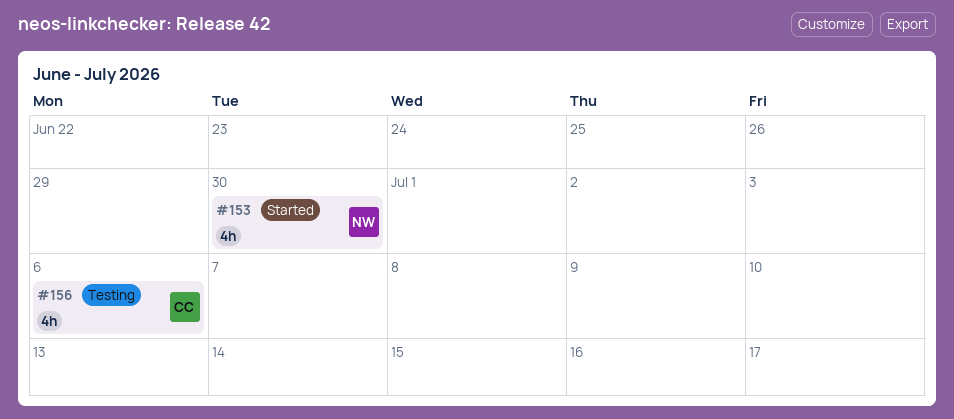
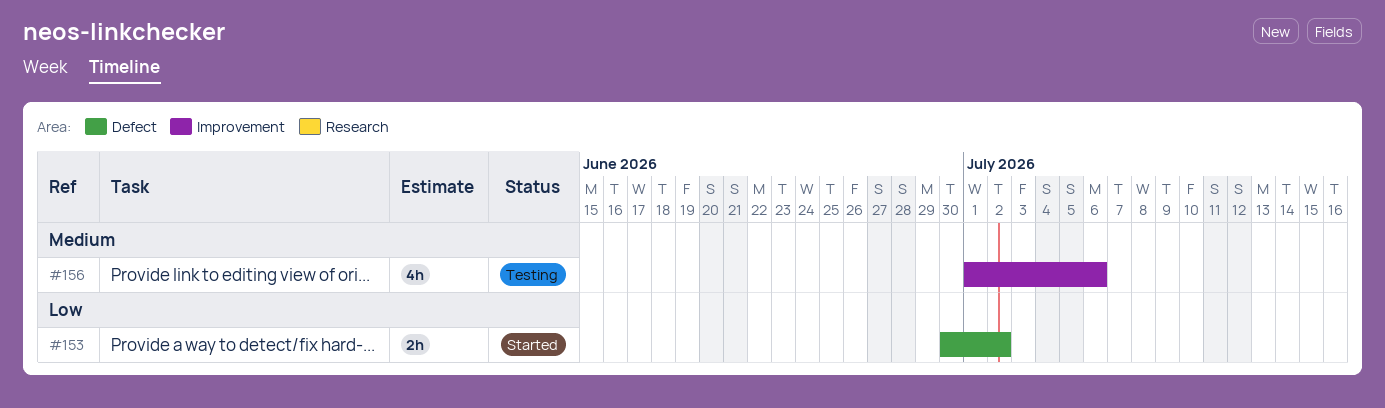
#153, estimate: 4h -> 2h
#153, due: Jun 30 -> Jul 2

